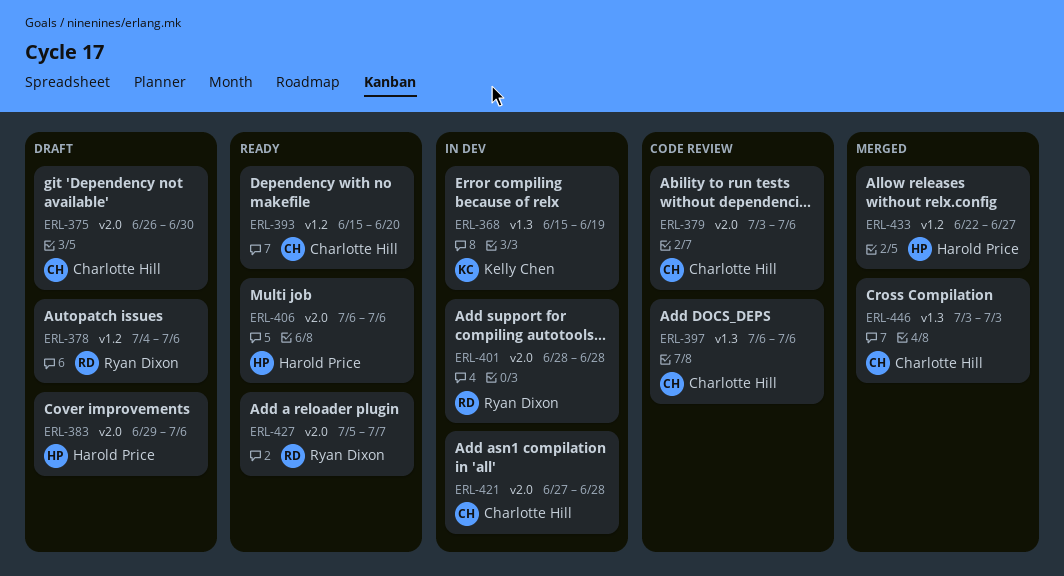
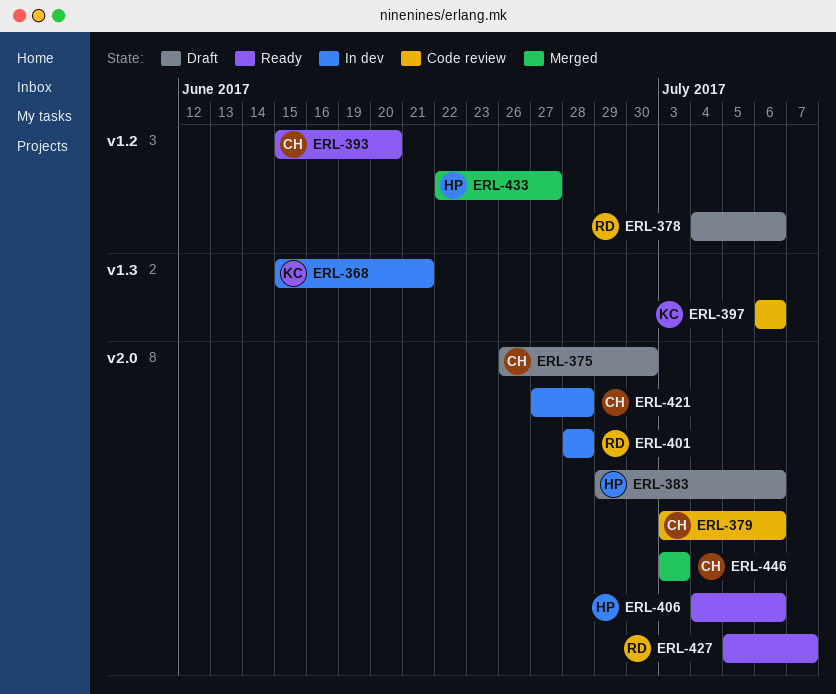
ERL-368, due: Jun 19 -> Jun 21
ERL-397, owner: Charlotte Hill -> Kelly Chen
ERL-406, start: Jul 6 -> Jul 4
ERL-446, label: v1.3 -> v2.0

